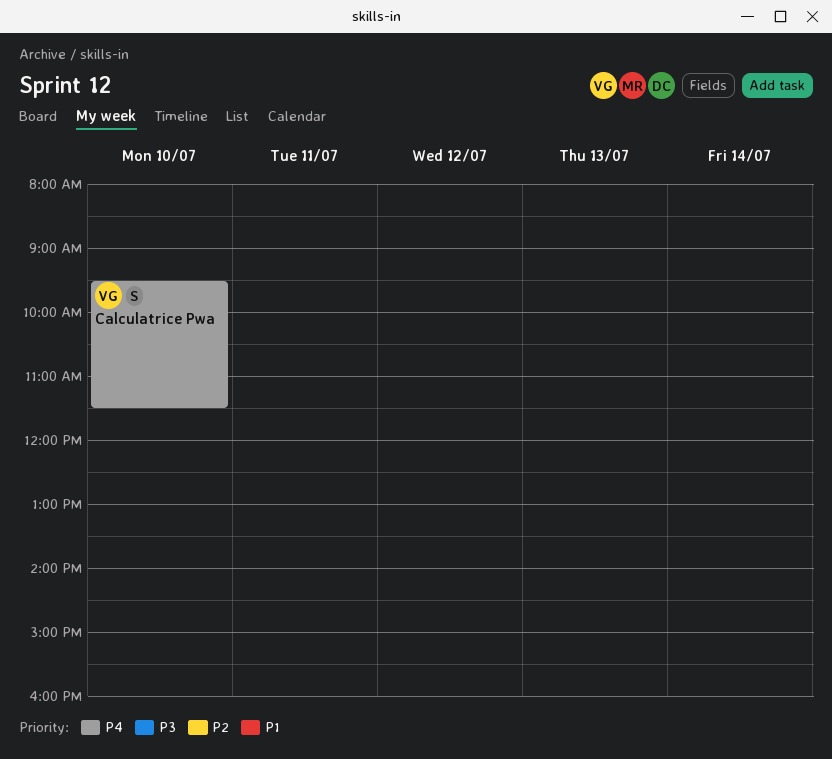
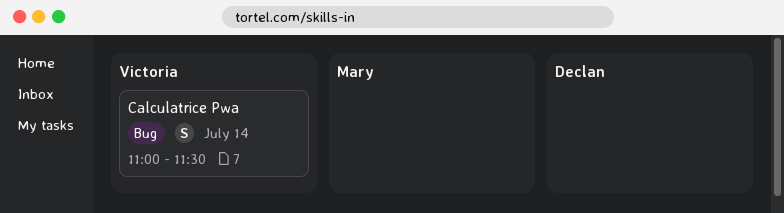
Calculatrice Pwa, day: Jul 10 -> Jul 14
Calculatrice Pwa, begins: 09:30 -> 11:00

